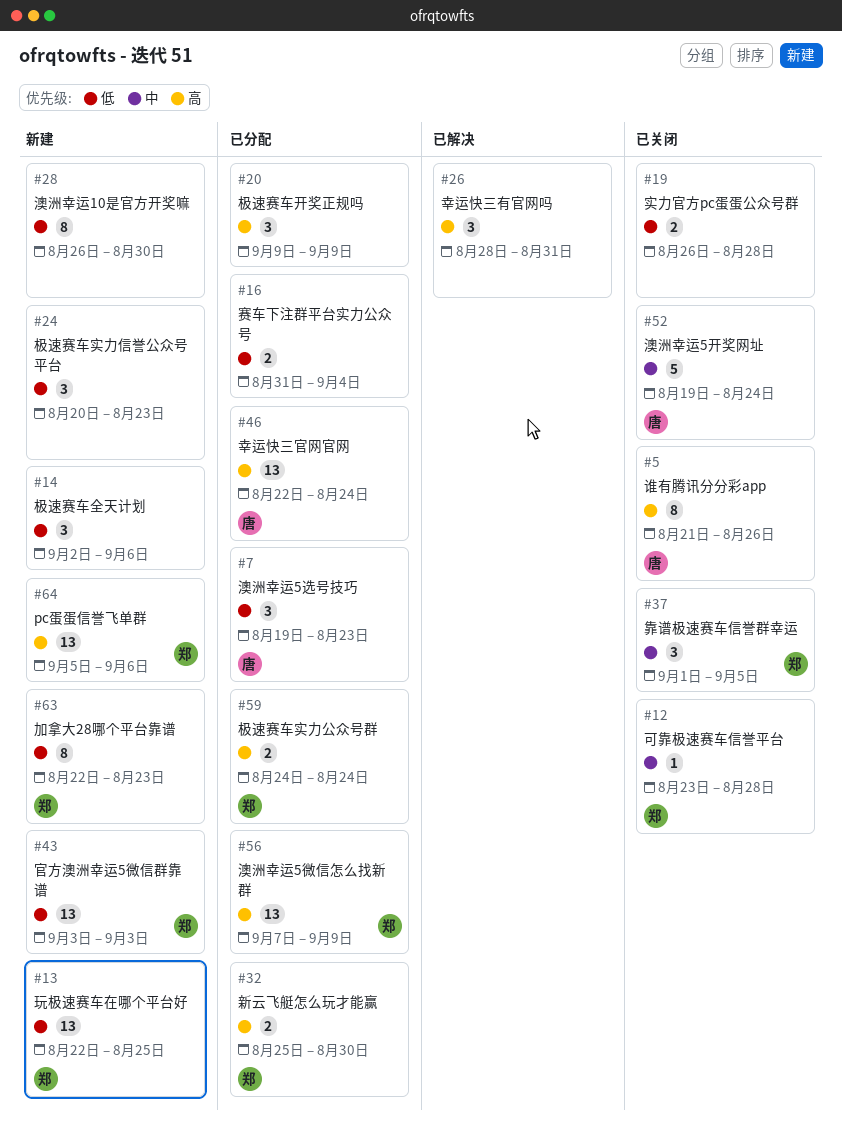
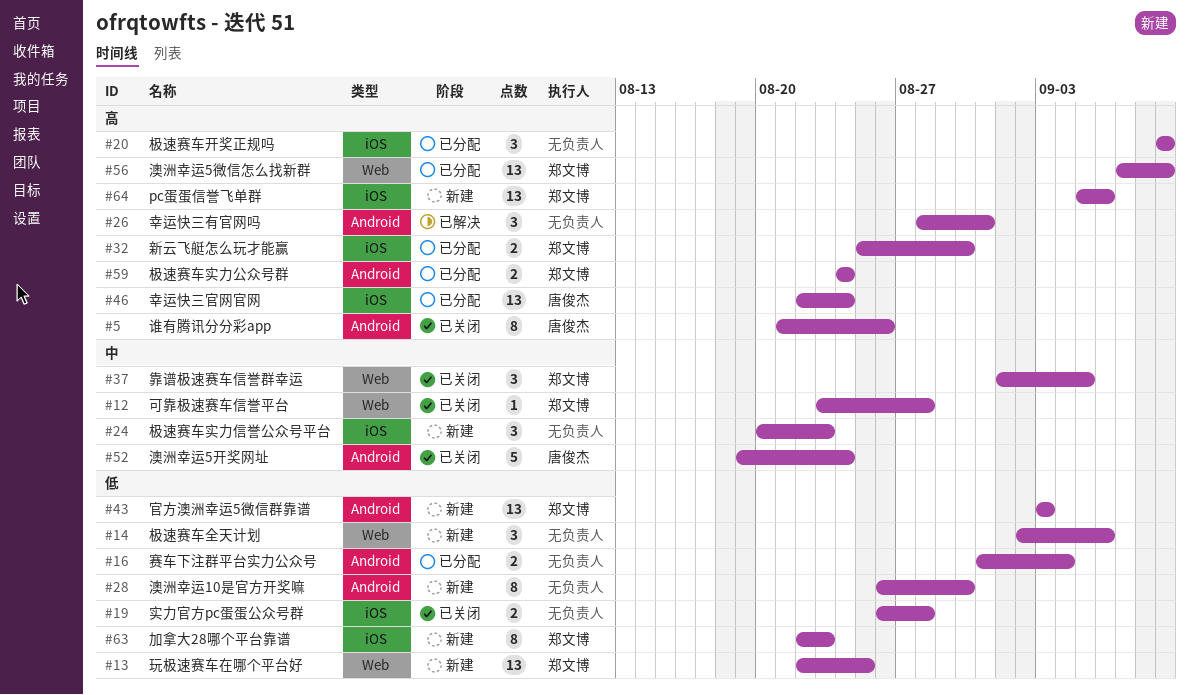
#7: present -> none
#24, priority: 低 -> 中

